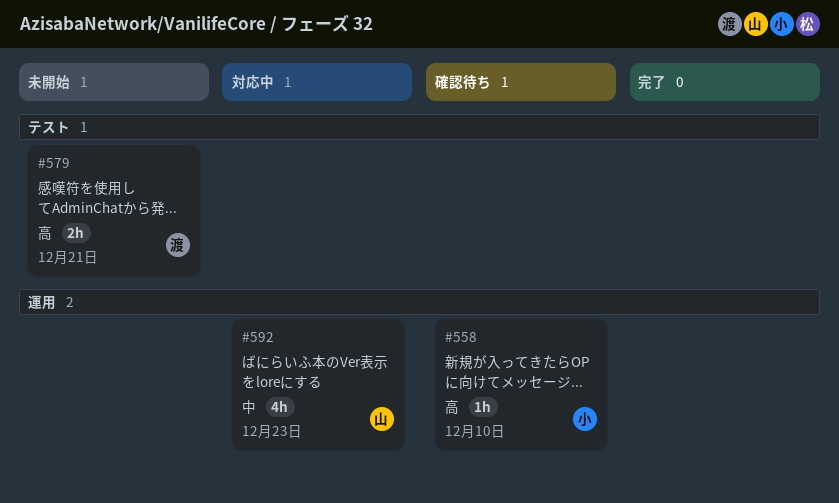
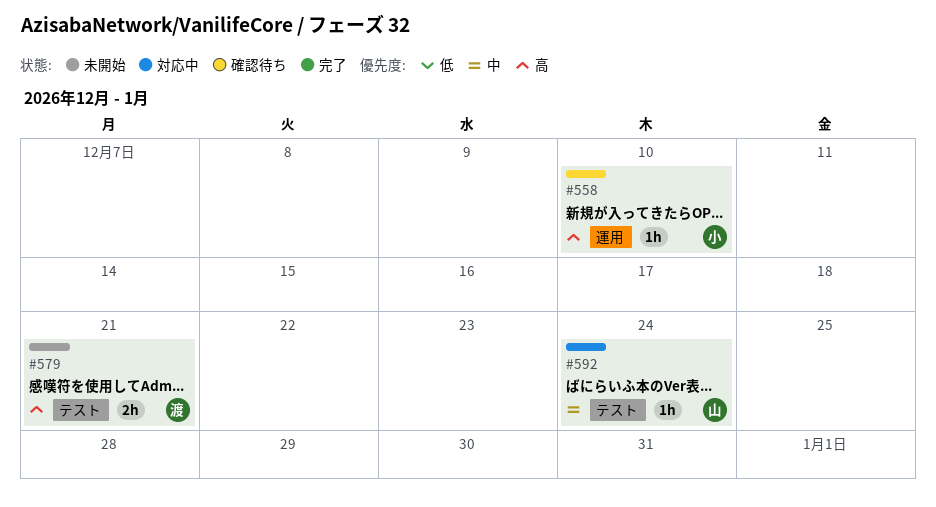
#592, label: 運用 -> テスト
#592, estimate: 4h -> 1h
#592, due: Dec 23 -> Dec 24

